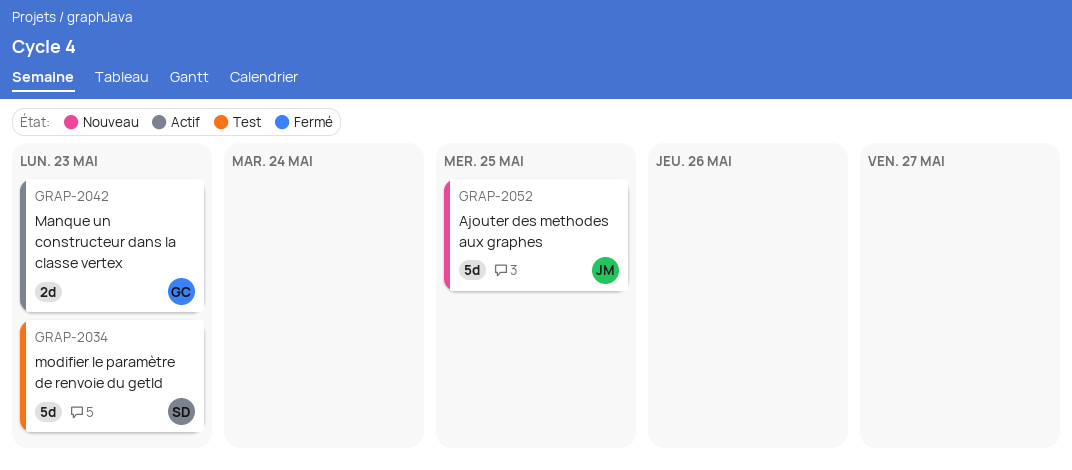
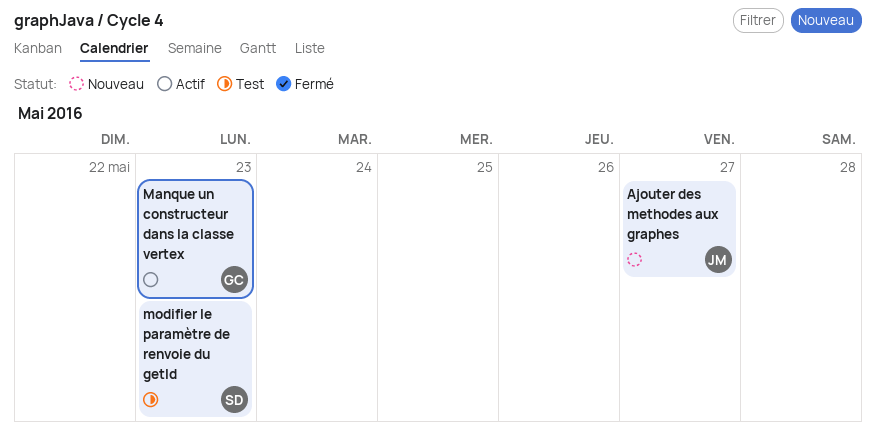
Ajouter des methodes aux graphes, due: May 25 -> May 27

